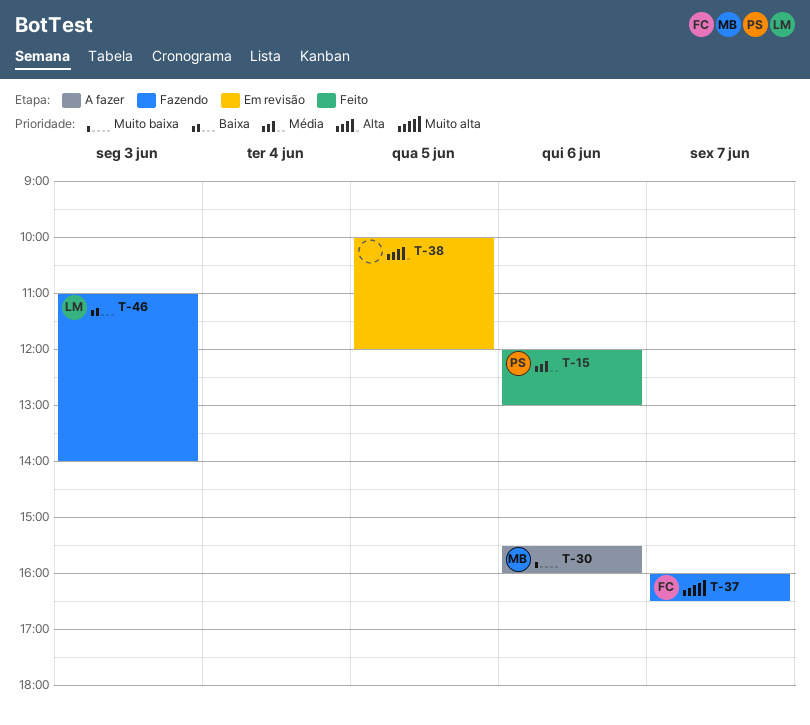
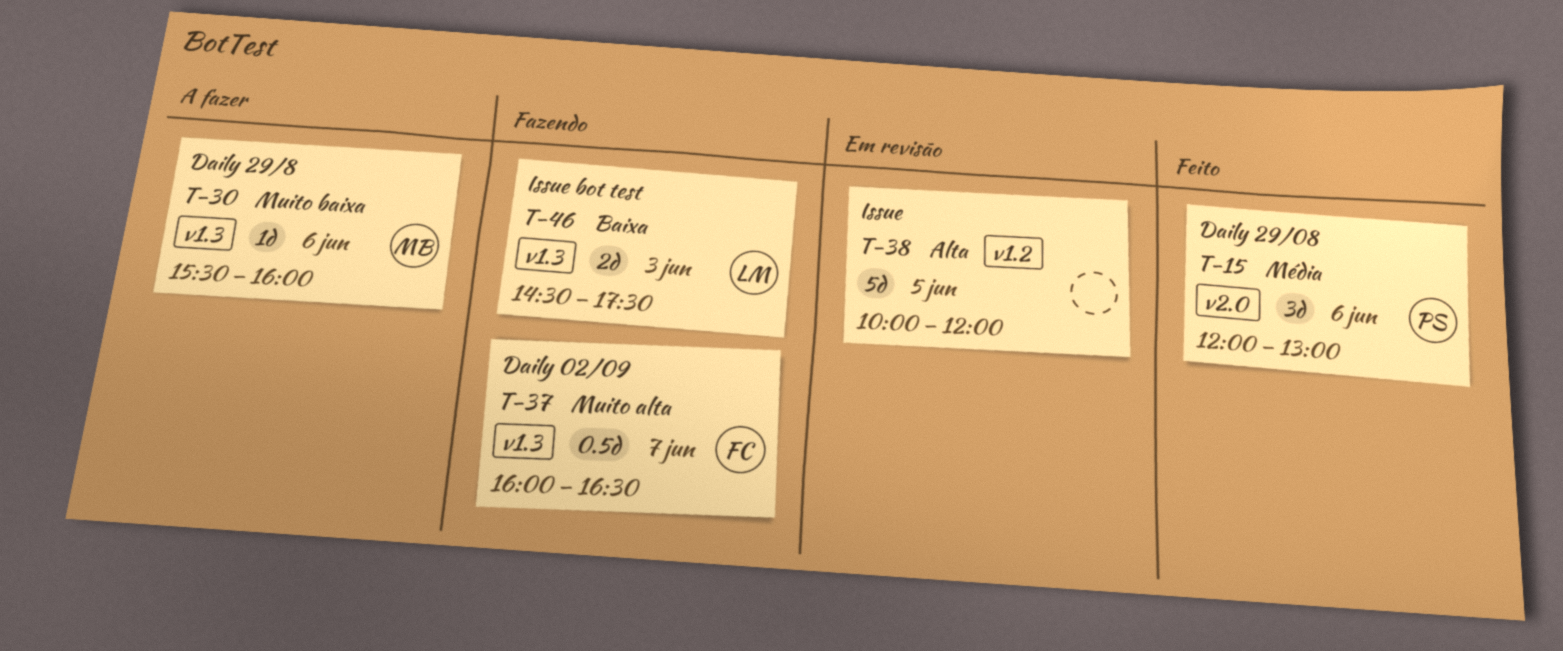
T-46, begins: 11:00 -> 14:30
T-46, ends: 14:00 -> 17:30

